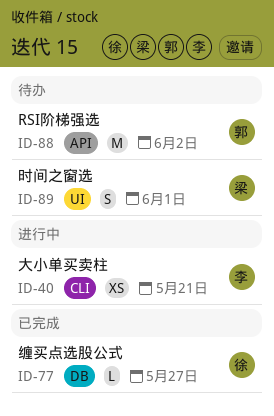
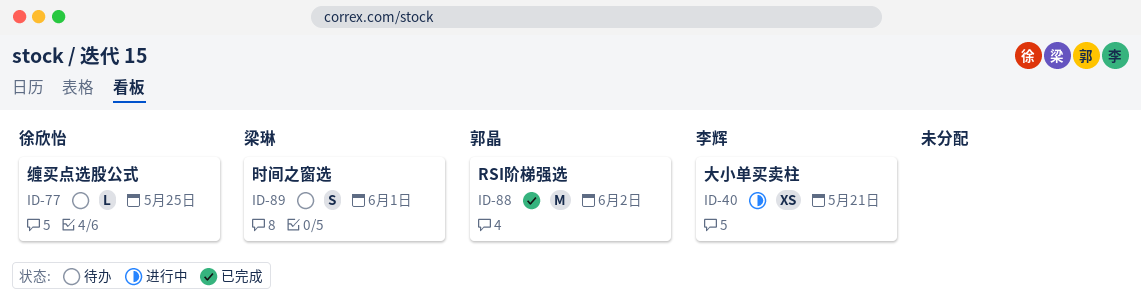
ID-77, status: 已完成 -> 待办
ID-77, due: May 27 -> May 25
ID-88, status: 待办 -> 已完成

